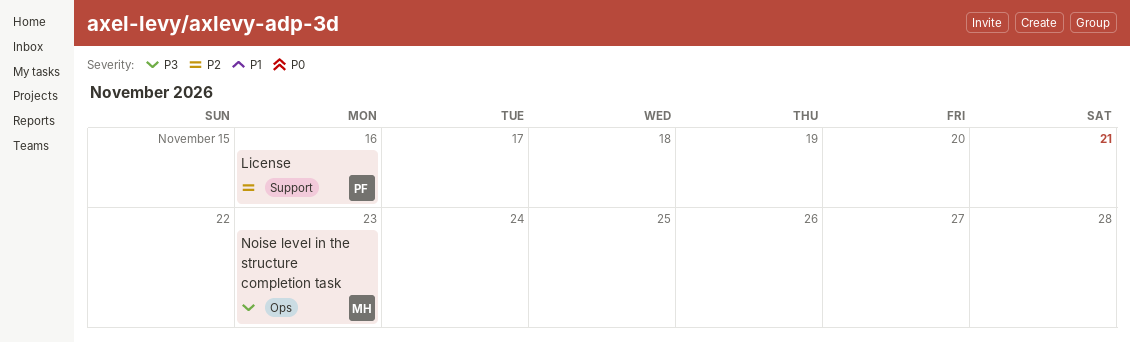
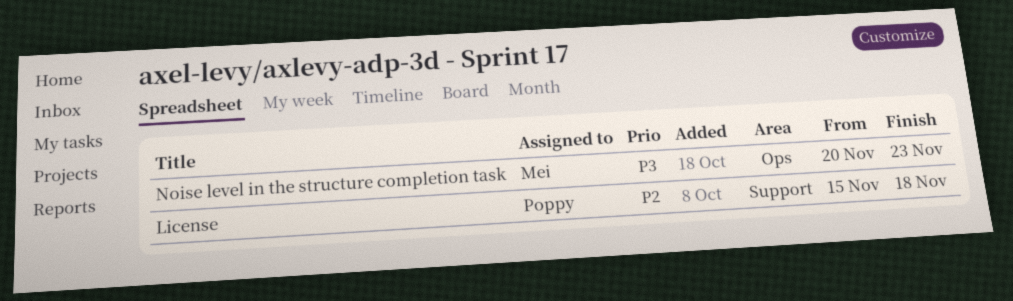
License, due: Nov 16 -> Nov 18

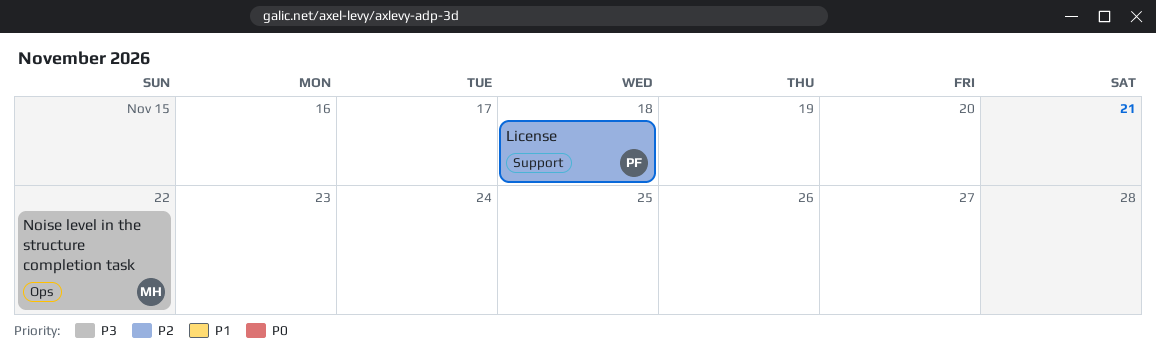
Noise level in the structure completion task, due: Nov 23 -> Nov 22

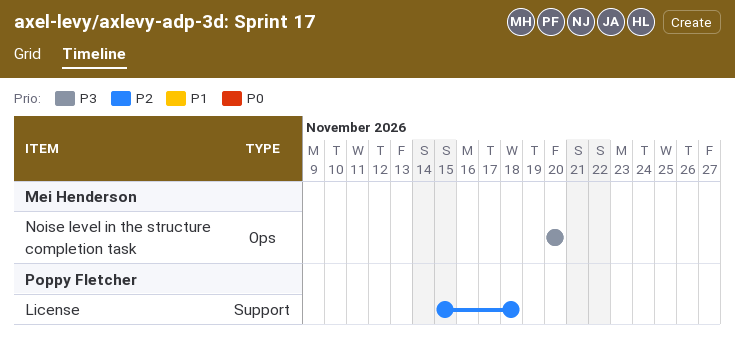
Noise level in the structure completion task, due: Nov 22 -> Nov 20

